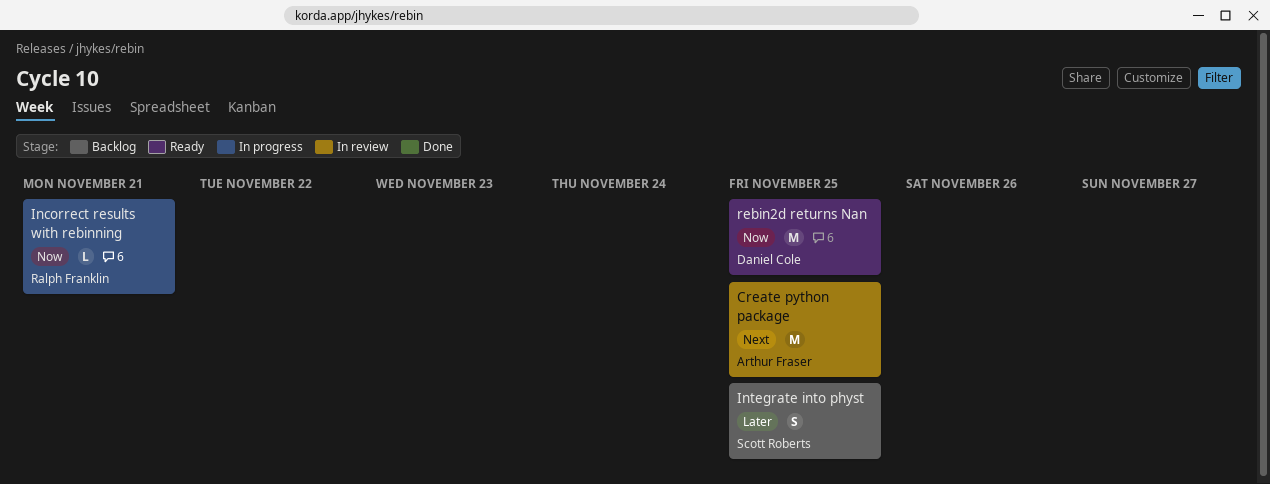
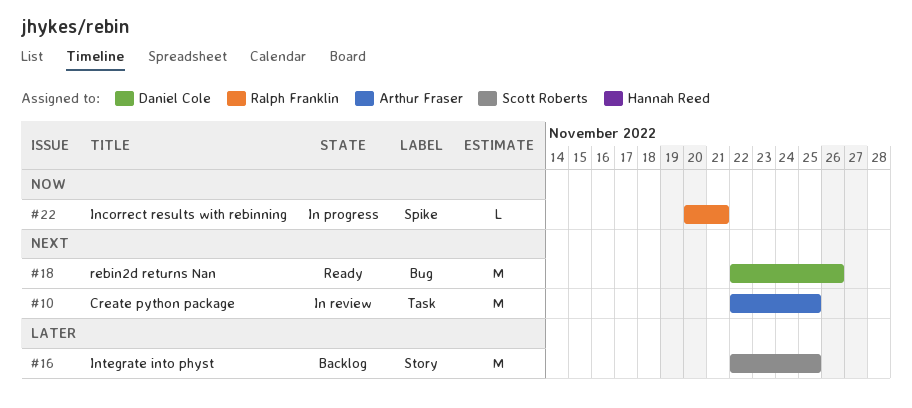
Integrate into physt, estimate: S -> M
rebin2d returns Nan, priority: Now -> Next
rebin2d returns Nan, due: Nov 25 -> Nov 26

